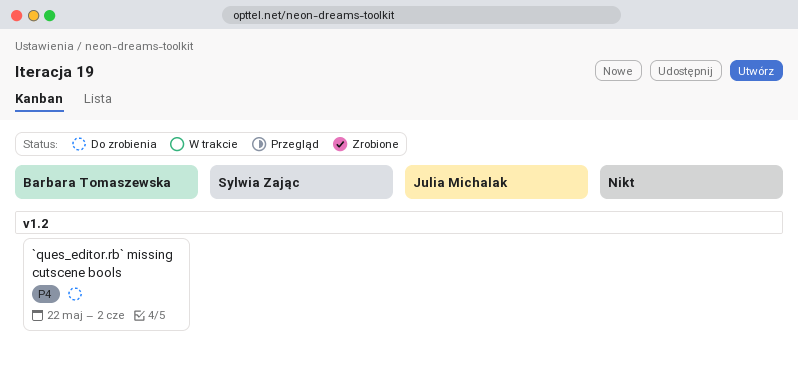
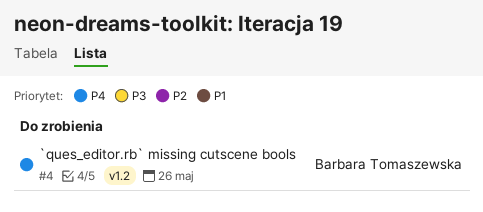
`ques_editor.rb` missing cutscene bools, due: Jun 2 -> May 26

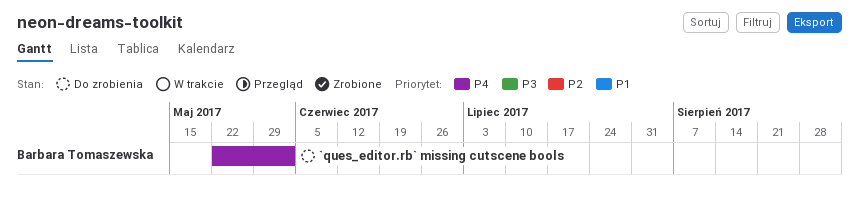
`ques_editor.rb` missing cutscene bools, due: May 26 -> Jun 2

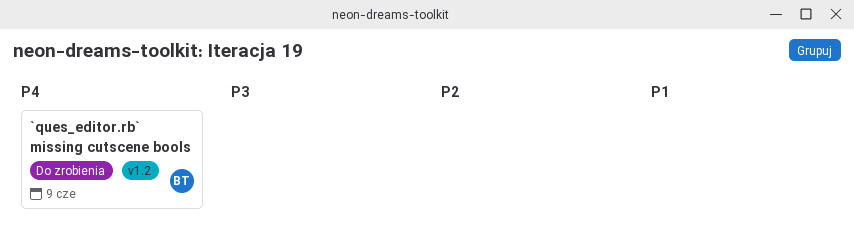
`ques_editor.rb` missing cutscene bools, due: Jun 2 -> Jun 9

